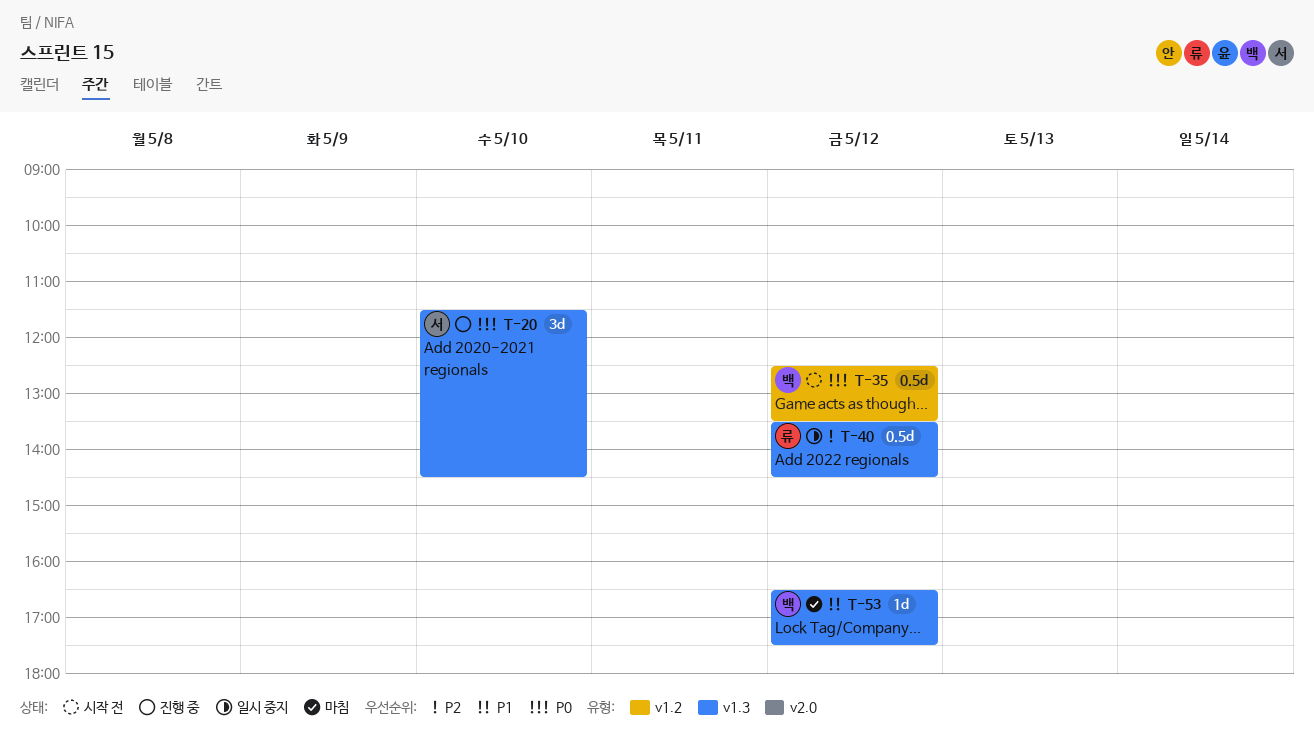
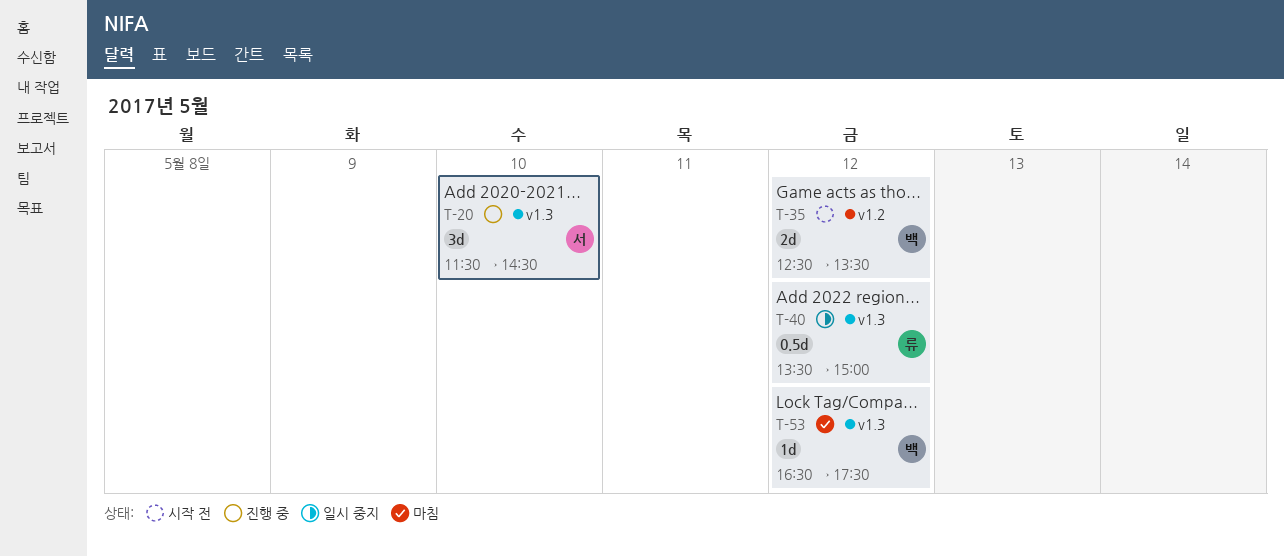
T-35, estimate: 0.5d -> 2d
T-40, ends: 14:30 -> 15:00

